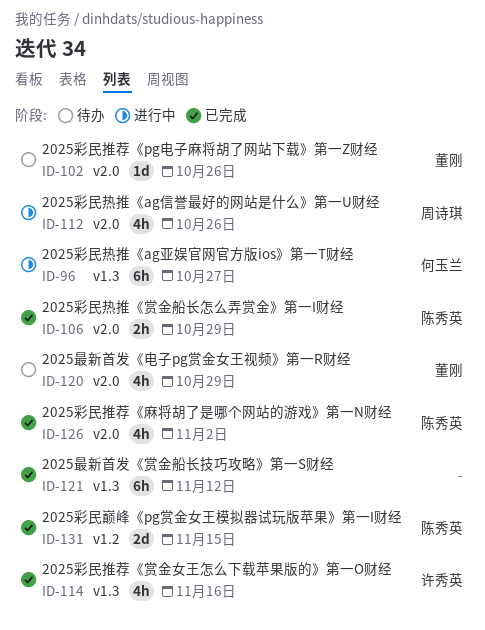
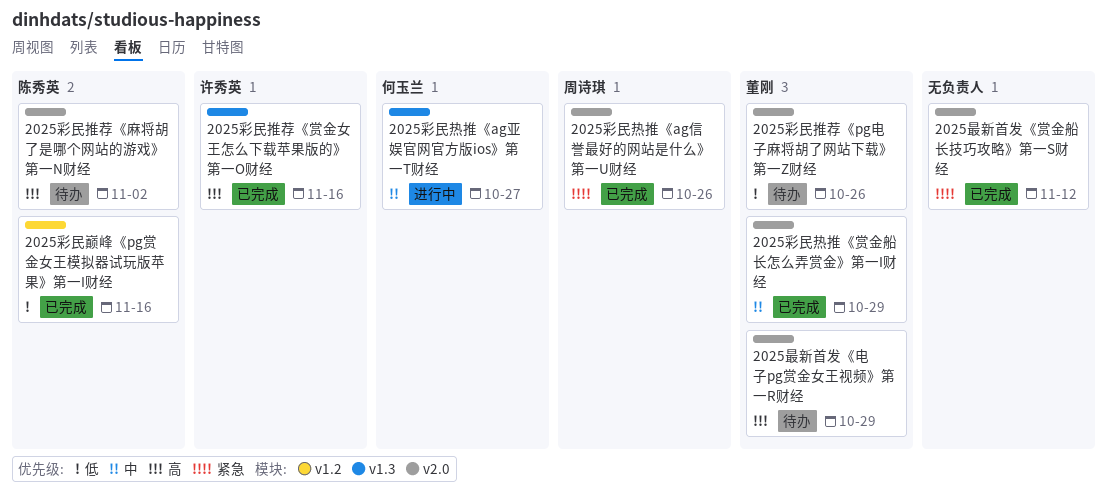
2025彩民巅峰《pg赏金女王模拟器试玩版苹果》第一I财经, due: Nov 15 -> Nov 16
2025彩民推荐《麻将胡了是哪个网站的游戏》第一N财经, status: 已完成 -> 待办
2025彩民热推《ag信誉最好的网站是什么》第一U财经, status: 进行中 -> 已完成
2025彩民热推《赏金船长怎么弄赏金》第一I财经, owner: 陈秀英 -> 董刚
2025最新首发《赏金船长技巧攻略》第一S财经, label: v1.3 -> v2.0

